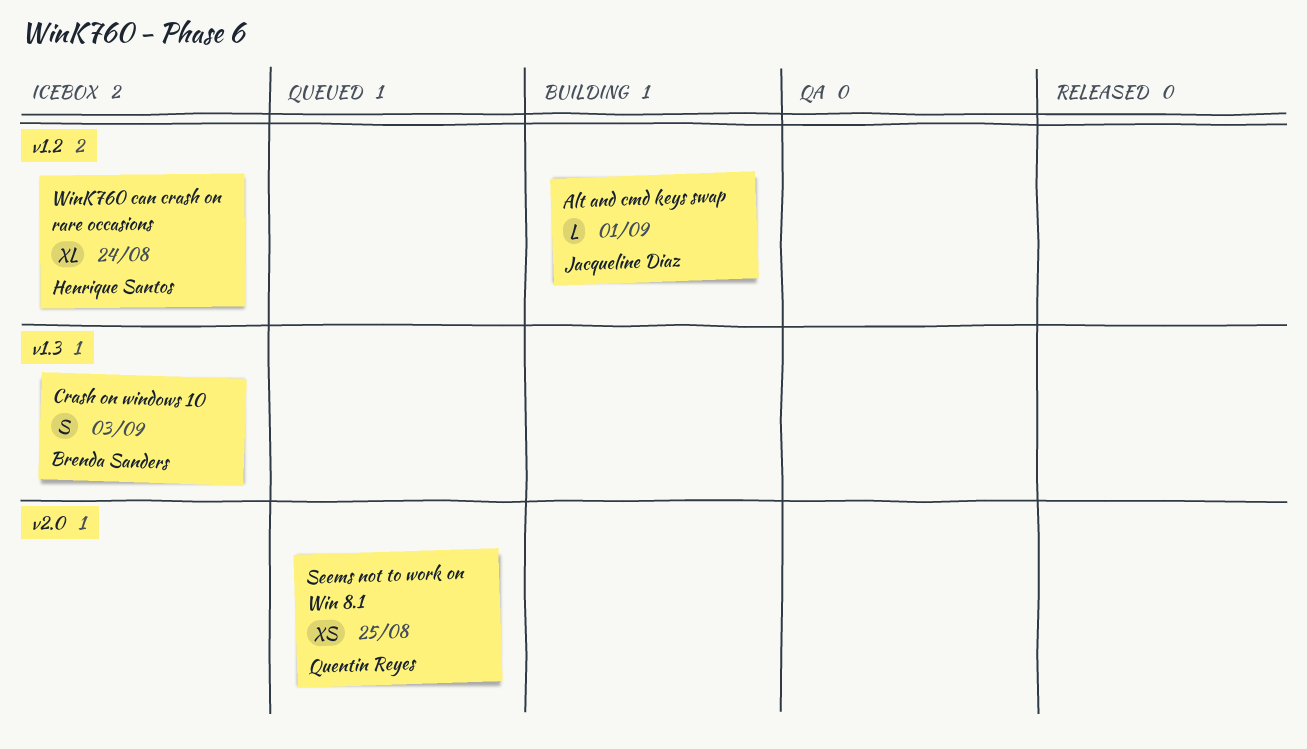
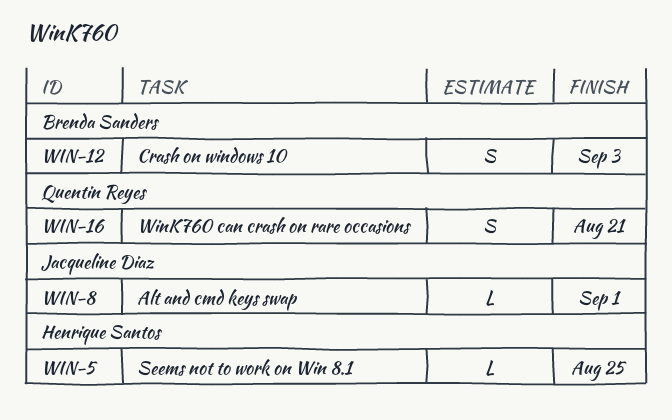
Seems not to work on Win 8.1, owner: Quentin Reyes -> Henrique Santos
Seems not to work on Win 8.1, estimate: XS -> L
WinK760 can crash on rare occasions, owner: Henrique Santos -> Quentin Reyes
WinK760 can crash on rare occasions, estimate: XL -> S
WinK760 can crash on rare occasions, due: Aug 24 -> Aug 21

